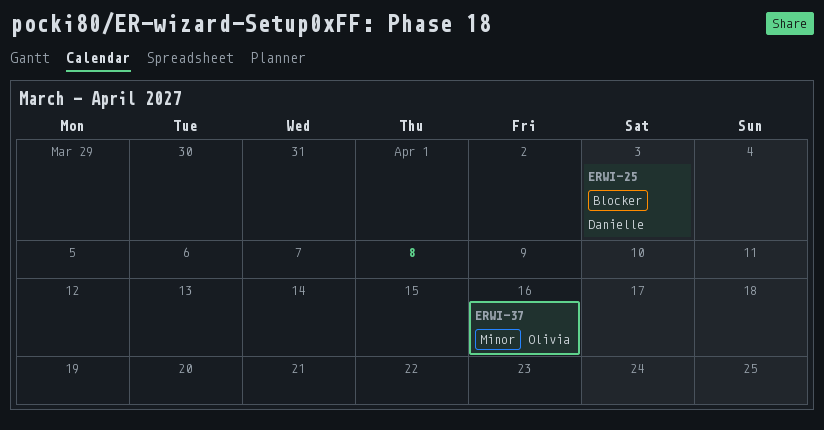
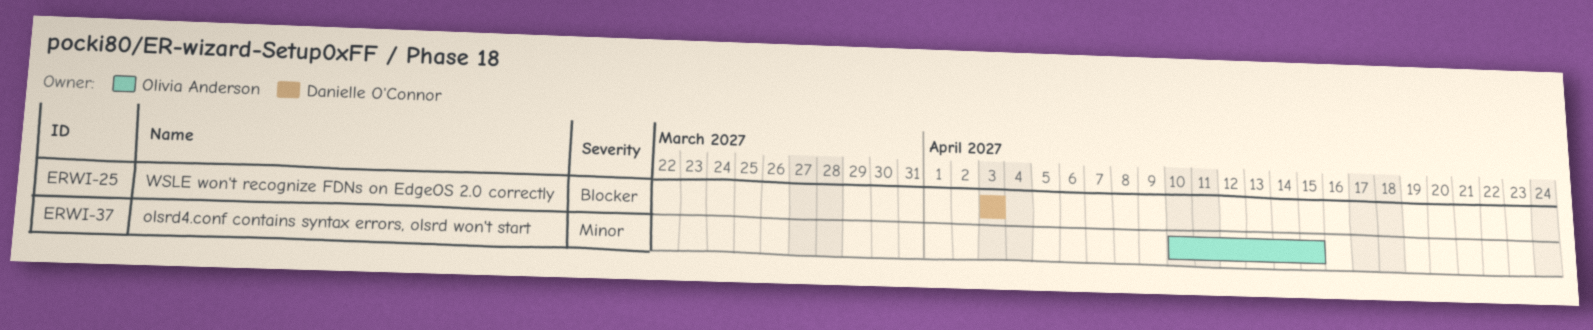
ERWI-37, due: Apr 16 -> Apr 15

